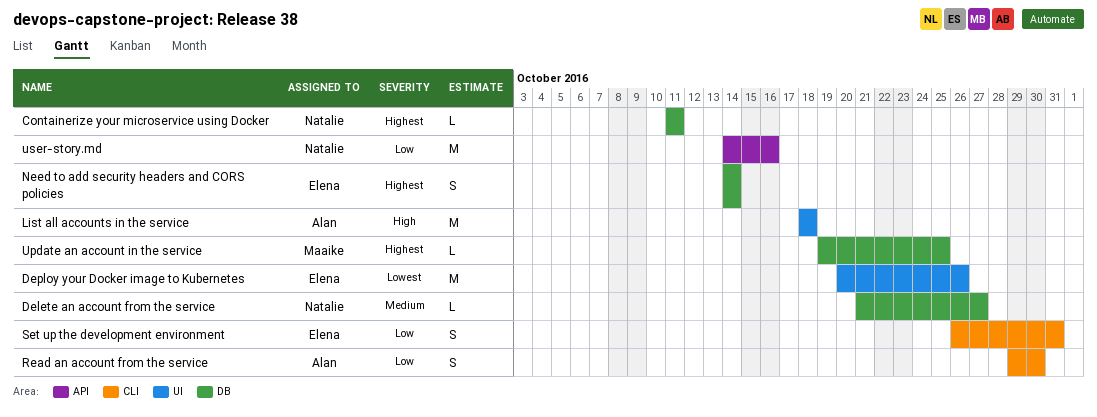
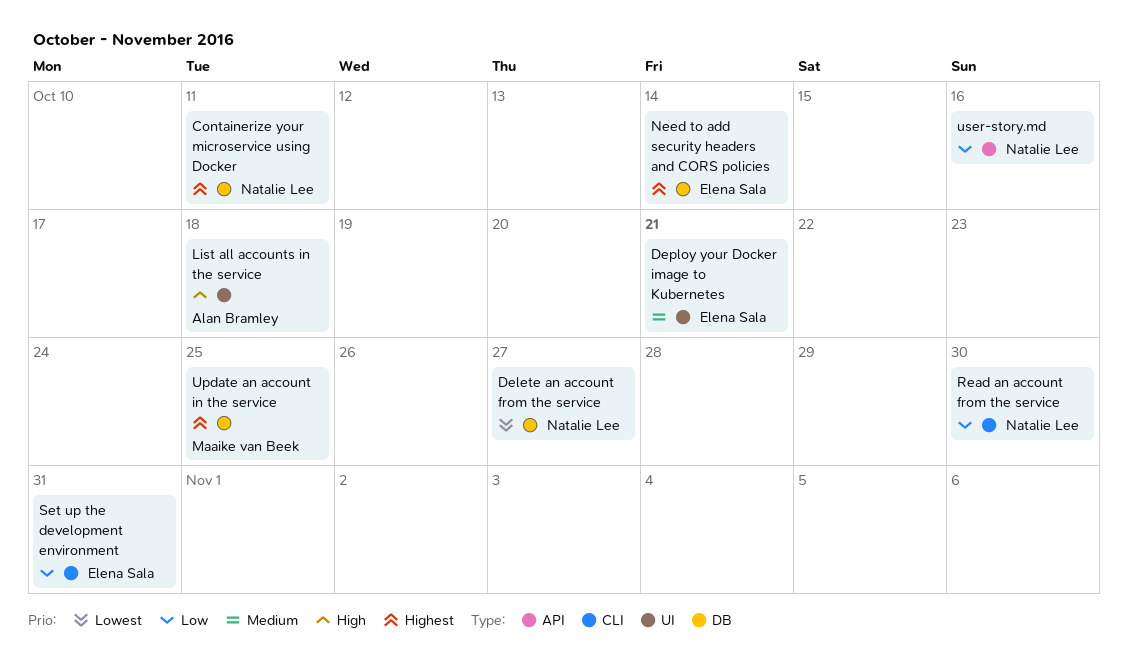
Delete an account from the service, priority: Medium -> Lowest
Deploy your Docker image to Kubernetes, priority: Lowest -> Medium
Deploy your Docker image to Kubernetes, due: Oct 26 -> Oct 21
Read an account from the service, owner: Alan Bramley -> Natalie Lee

